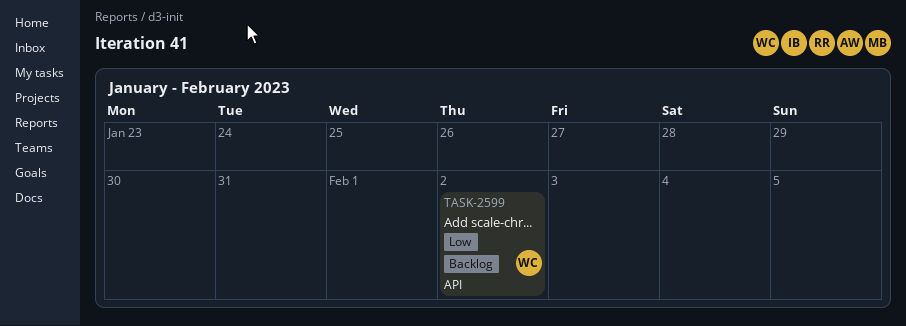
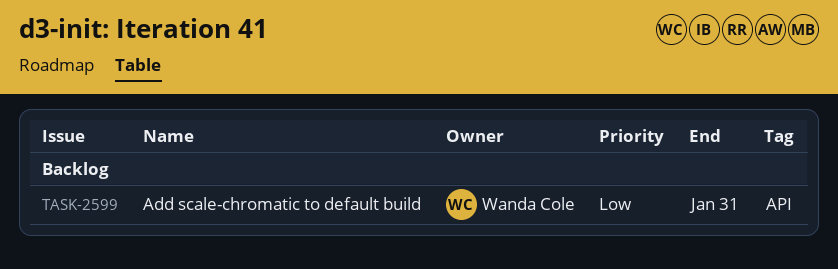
TASK-2599, due: Feb 2 -> Jan 31

